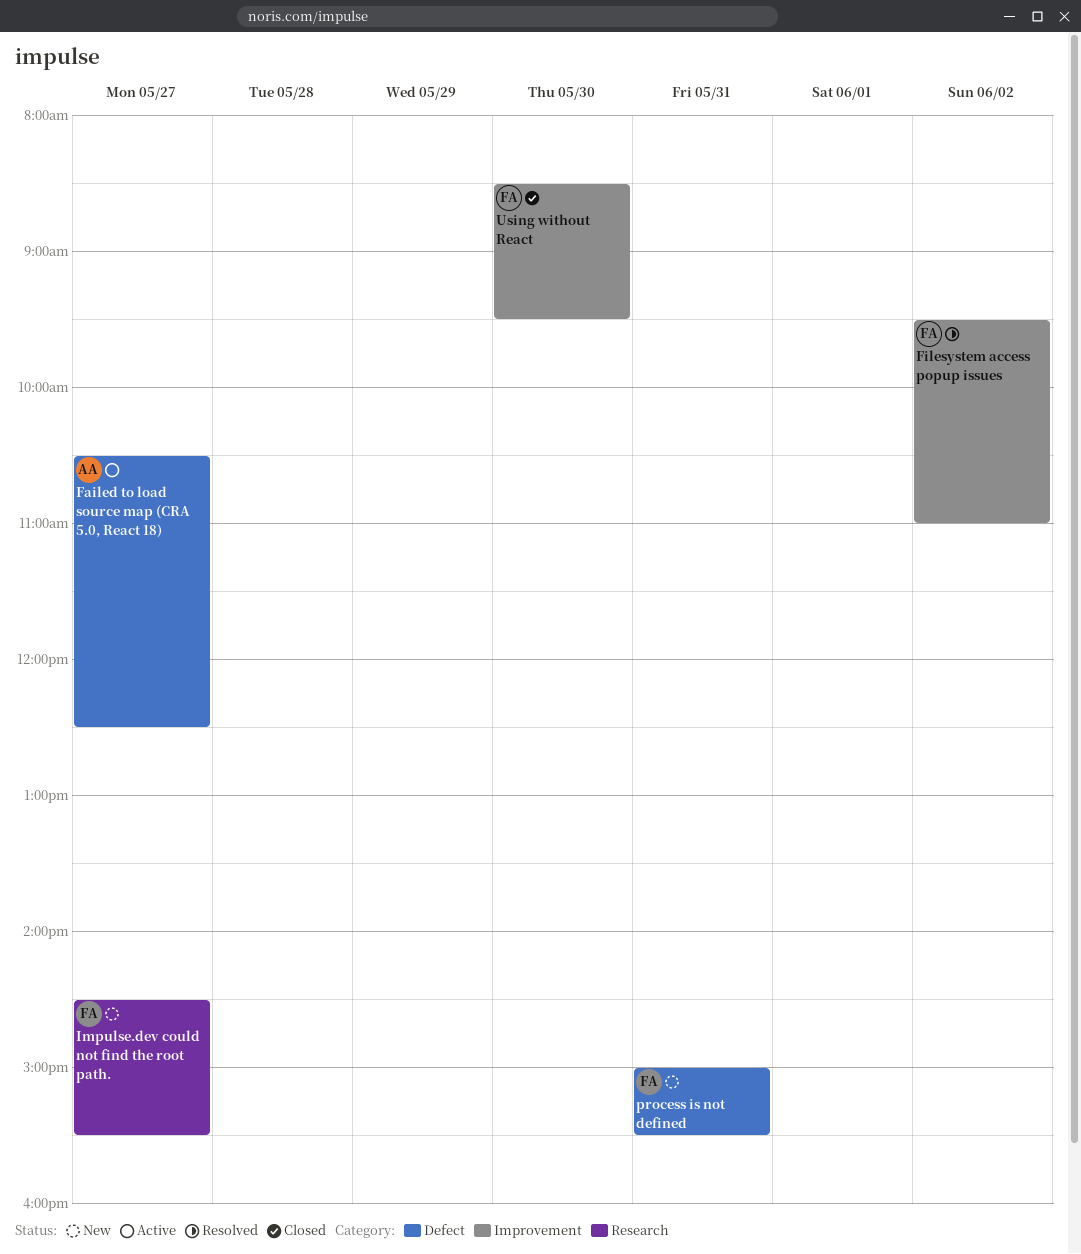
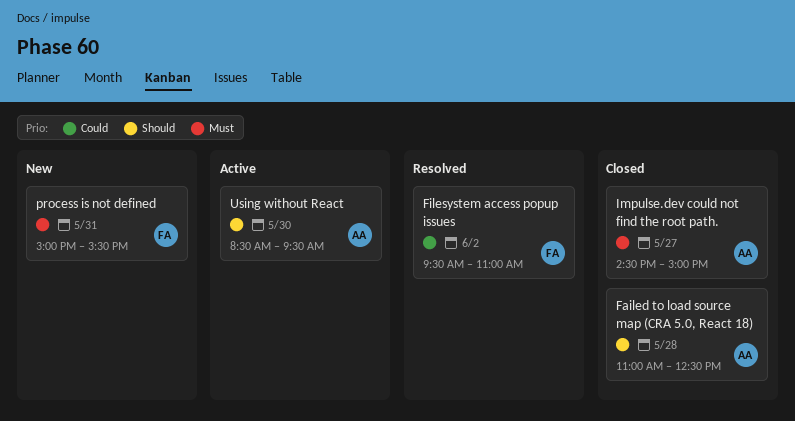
Failed to load source map (CRA 5.0, React 18), status: Active -> Closed
Failed to load source map (CRA 5.0, React 18), day: May 27 -> May 28
Failed to load source map (CRA 5.0, React 18), begins: 10:30 -> 11:00
Impulse.dev could not find the root path., status: New -> Closed
Impulse.dev could not find the root path., owner: FA -> AA
Impulse.dev could not find the root path., ends: 15:30 -> 15:00
Using without React, status: Closed -> Active
Using without React, owner: FA -> AA

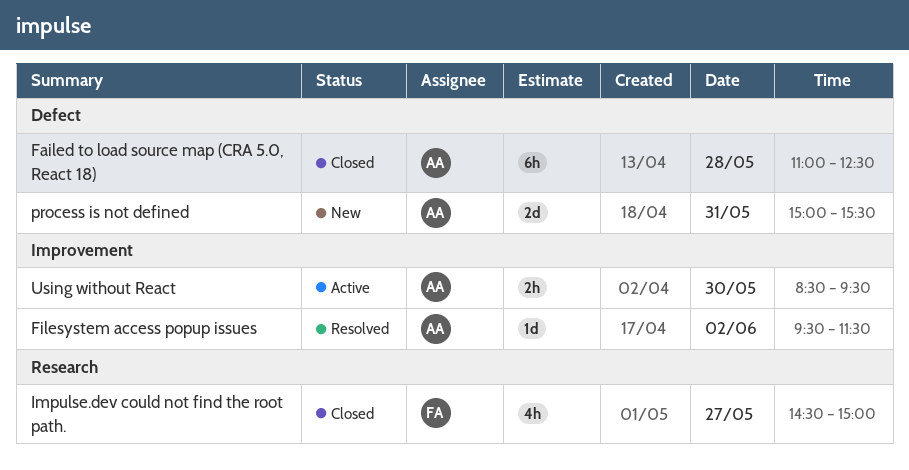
Filesystem access popup issues, owner: FA -> AA
Filesystem access popup issues, ends: 11:00 -> 11:30
Impulse.dev could not find the root path., owner: AA -> FA
process is not defined, owner: FA -> AA

